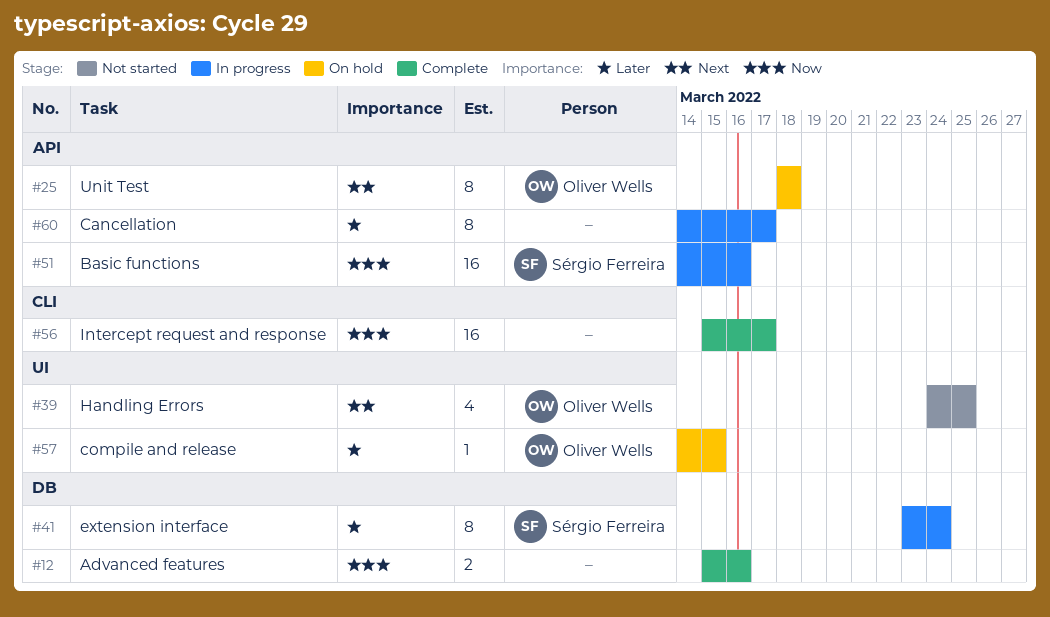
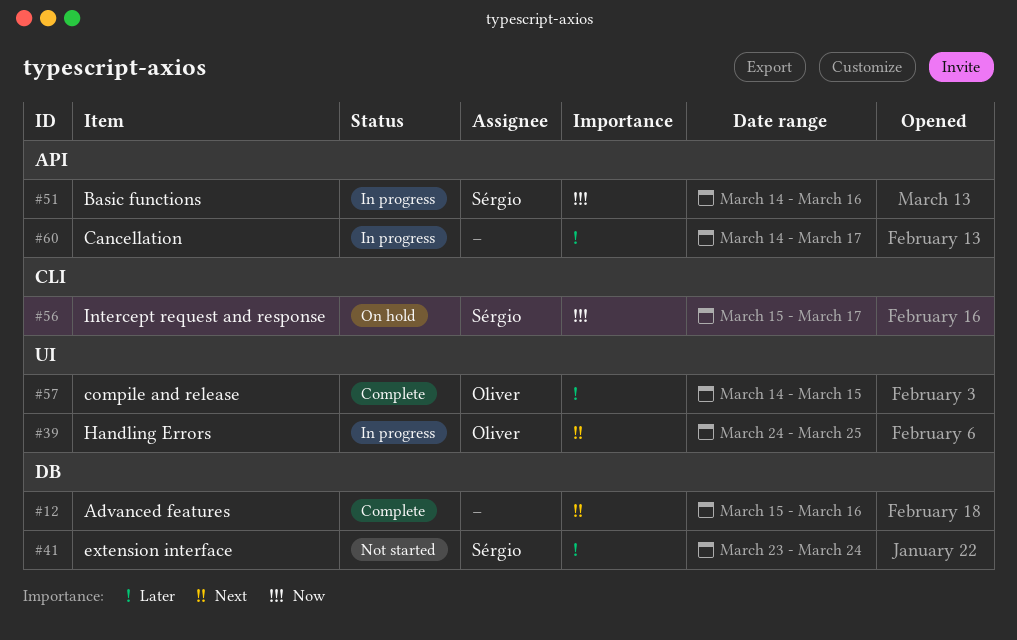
#12, priority: Now -> Next
#25: present -> none
#39, status: Not started -> In progress
#41, status: In progress -> Not started
#56, status: Complete -> On hold
#56, owner: none -> Sérgio Ferreira
#57, status: On hold -> Complete

